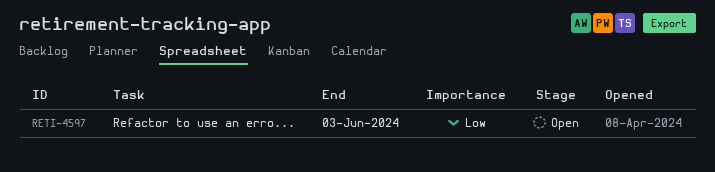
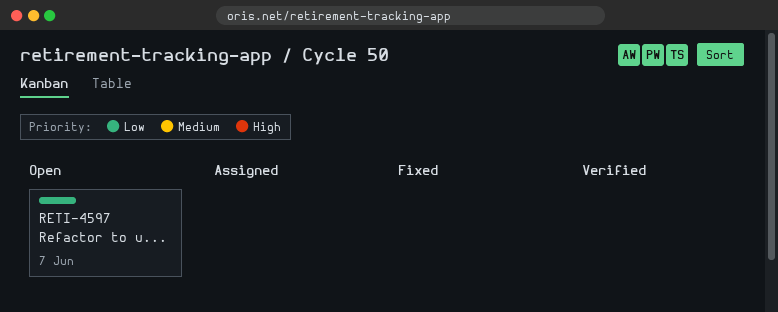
RETI-4597, due: Jun 3 -> Jun 7

